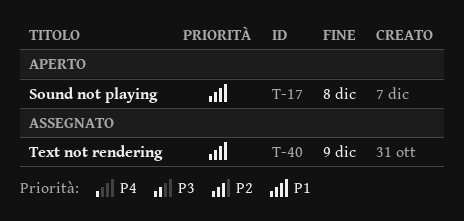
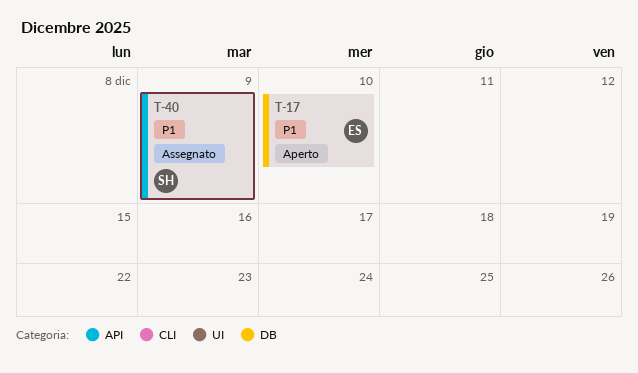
T-17, due: Dec 8 -> Dec 10

